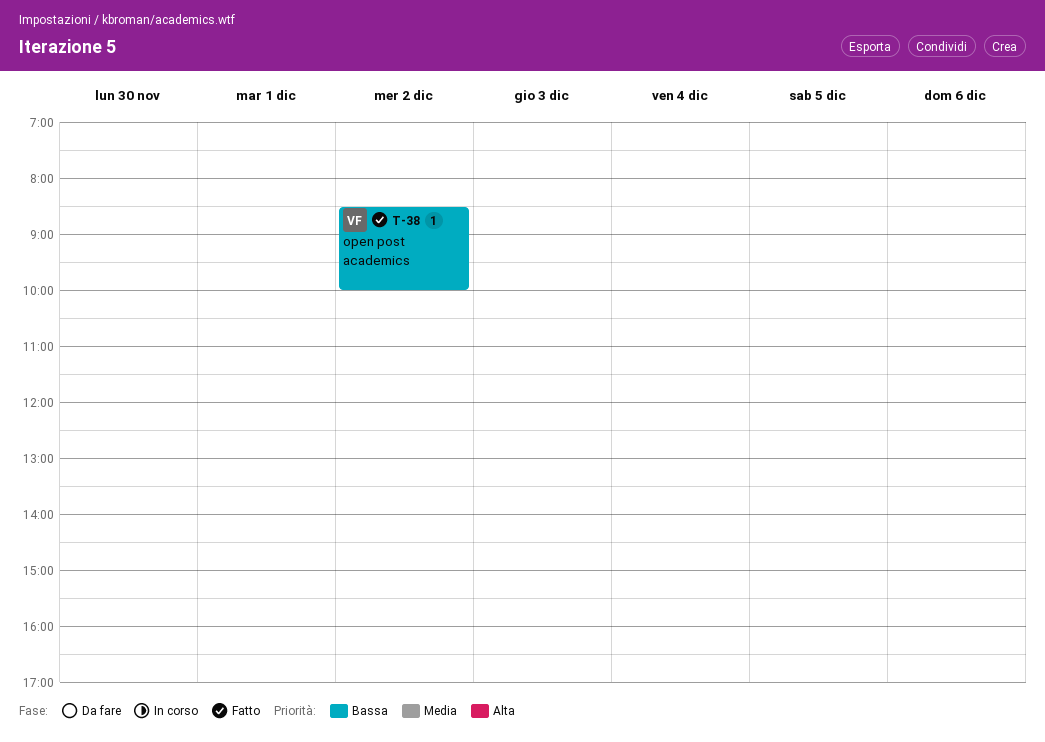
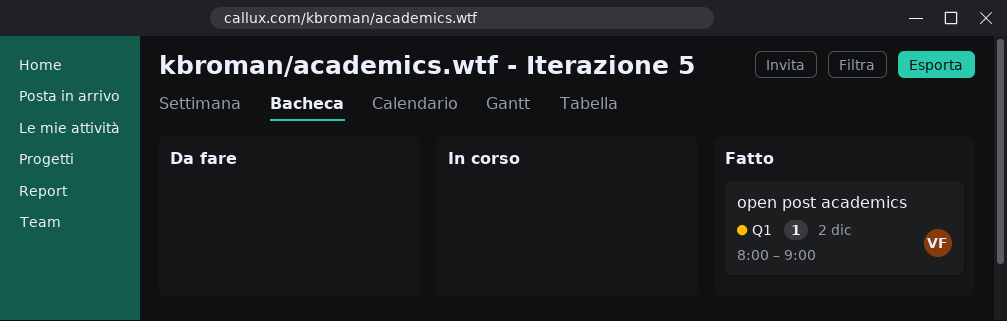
open post academics, begins: 08:30 -> 08:00
open post academics, ends: 10:00 -> 09:00

